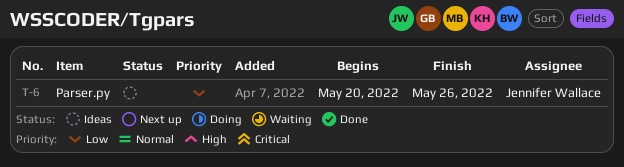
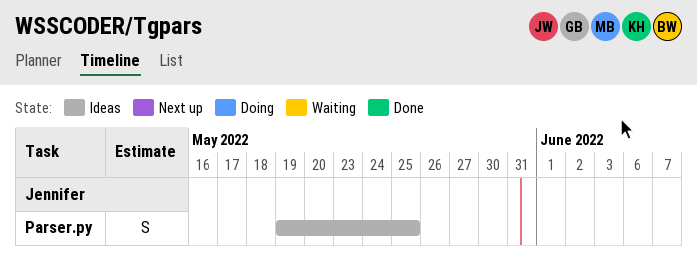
Parser.py, start: May 20 -> May 19
Parser.py, due: May 26 -> May 25

